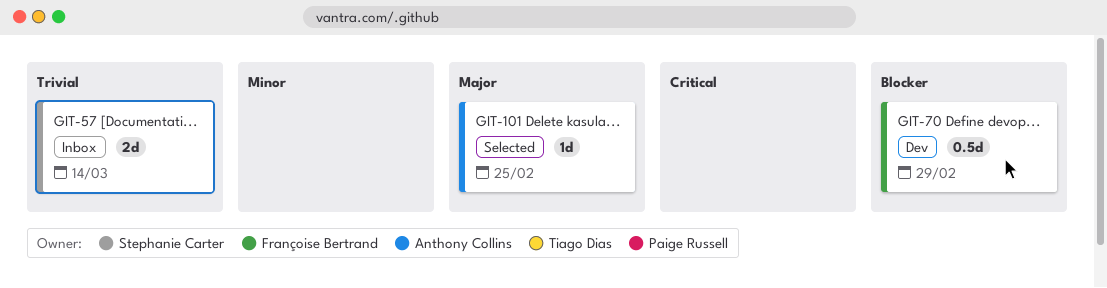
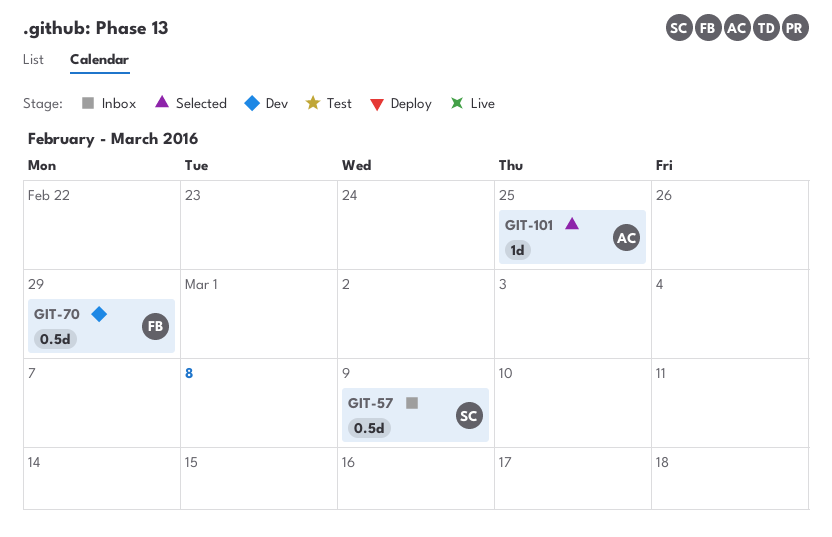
GIT-57, estimate: 2d -> 0.5d
GIT-57, due: Mar 14 -> Mar 9

